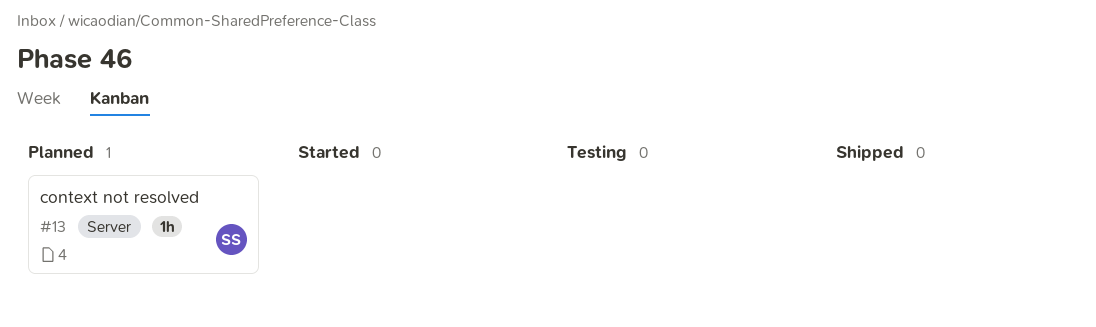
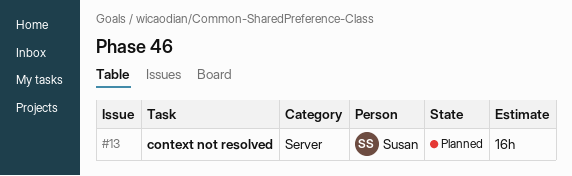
#13, estimate: 1h -> 16h

